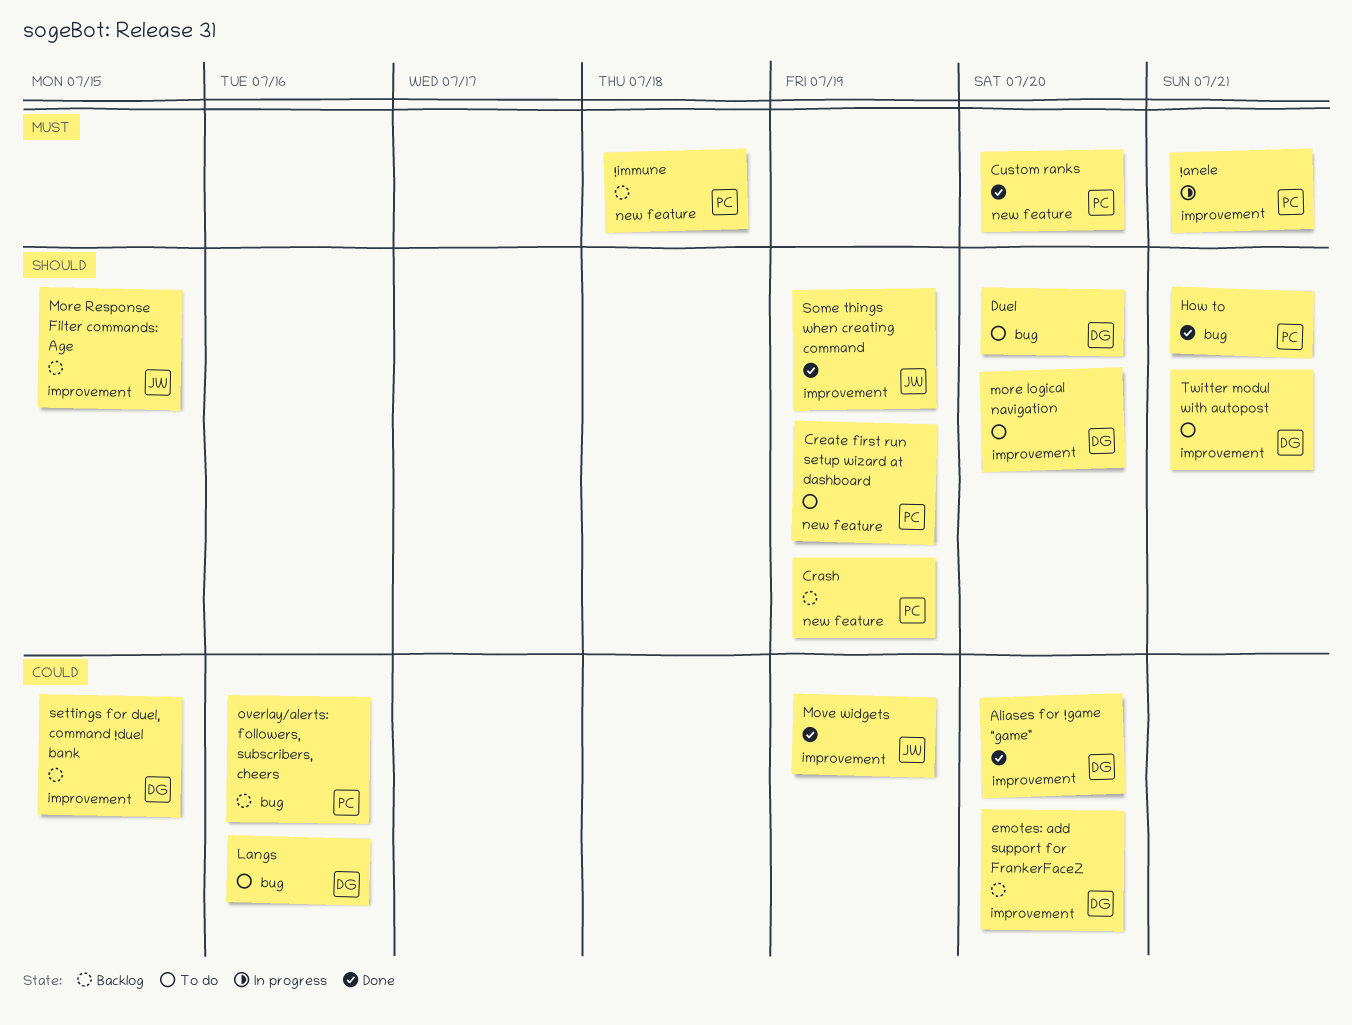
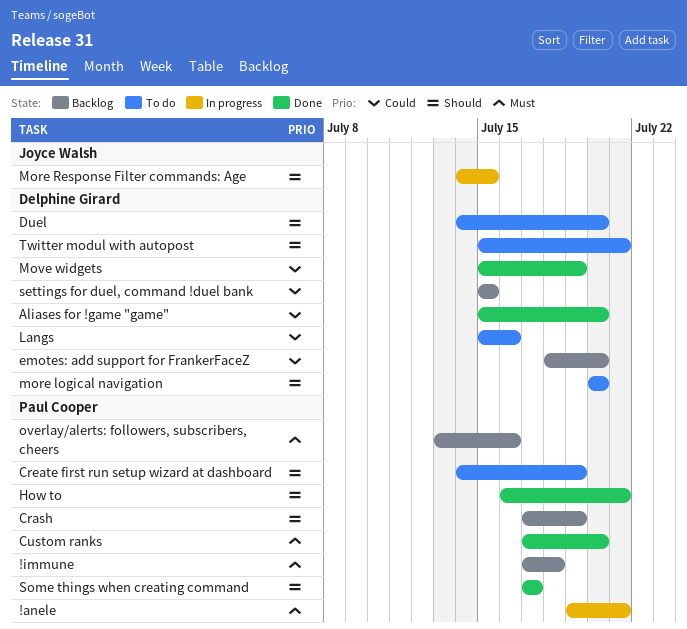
More Response Filter commands: Age, status: Backlog -> In progress
Move widgets, owner: Joyce Walsh -> Delphine Girard
overlay/alerts: followers, subscribers, cheers, priority: Could -> Must
Some things when creating command, owner: Joyce Walsh -> Paul Cooper
Some things when creating command, due: Jul 19 -> Jul 17

